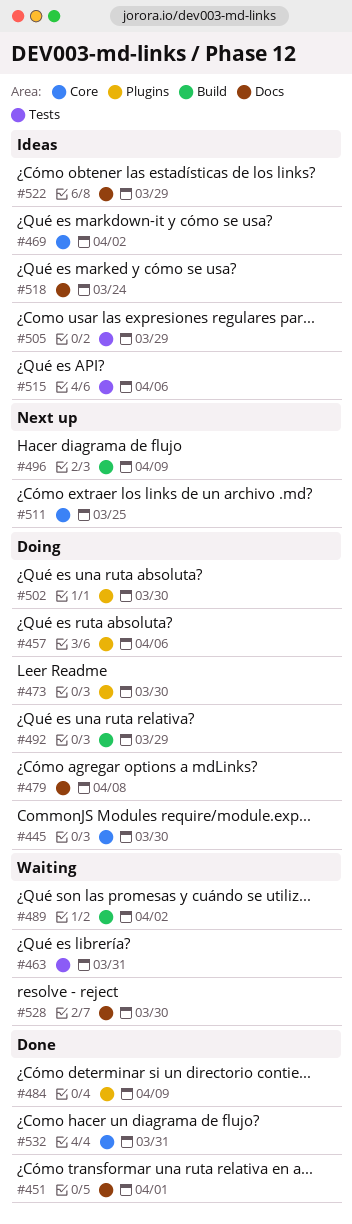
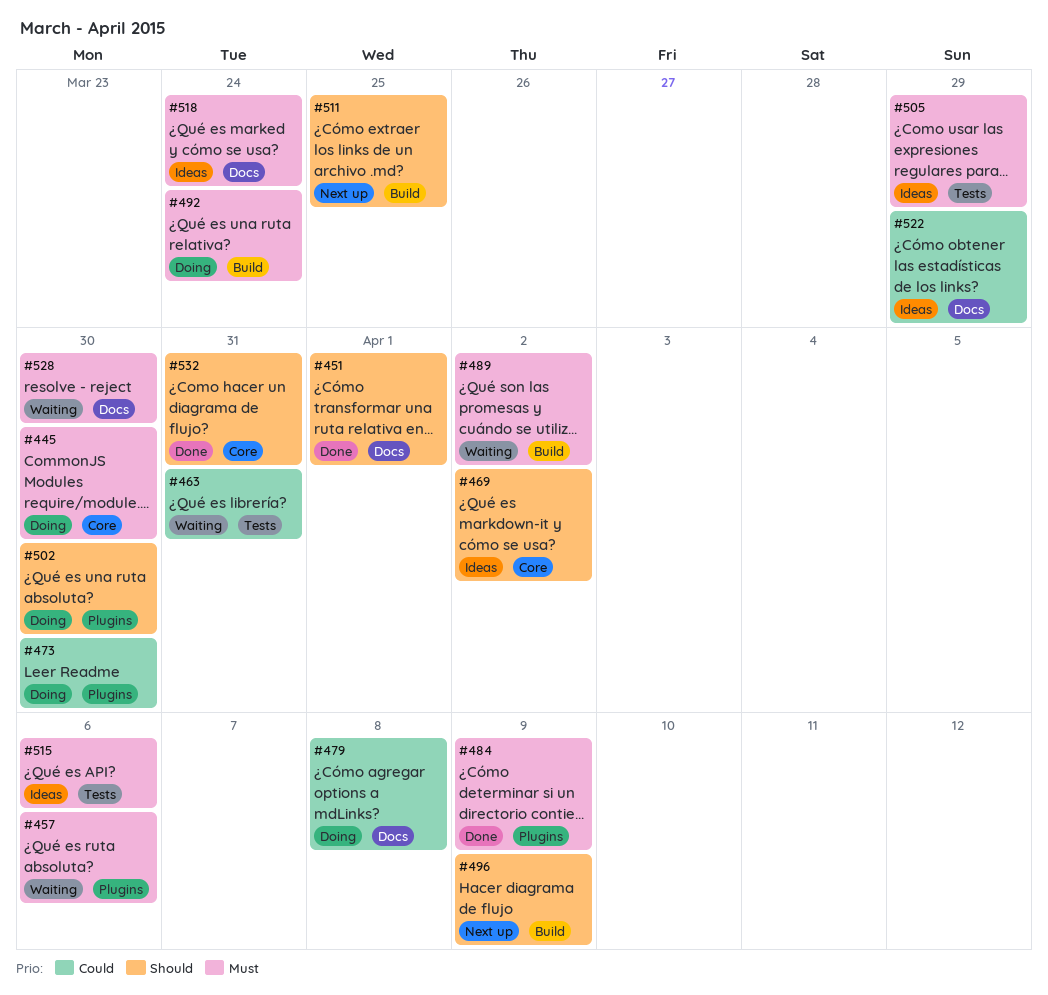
#457, status: Doing -> Waiting
#492, due: Mar 29 -> Mar 24
#511, label: Core -> Build

